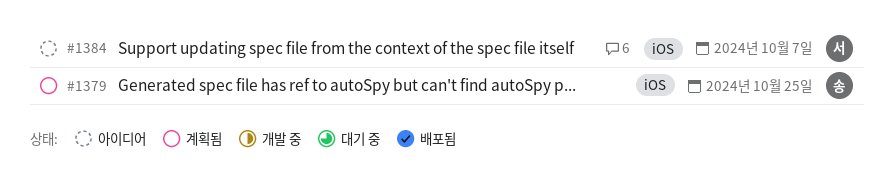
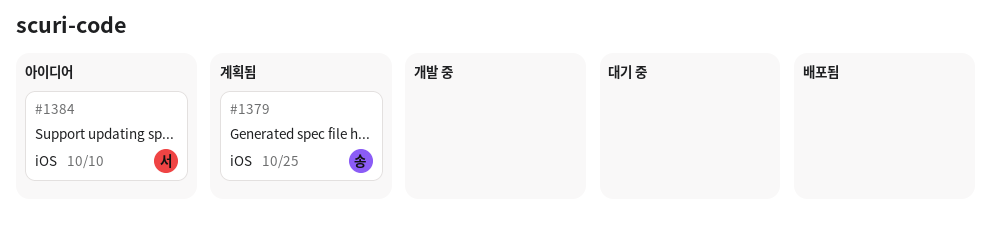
#1384, due: Oct 7 -> Oct 10

